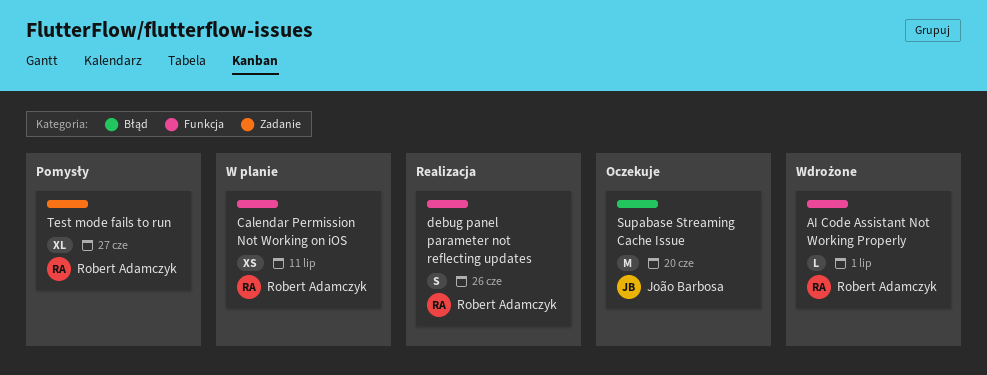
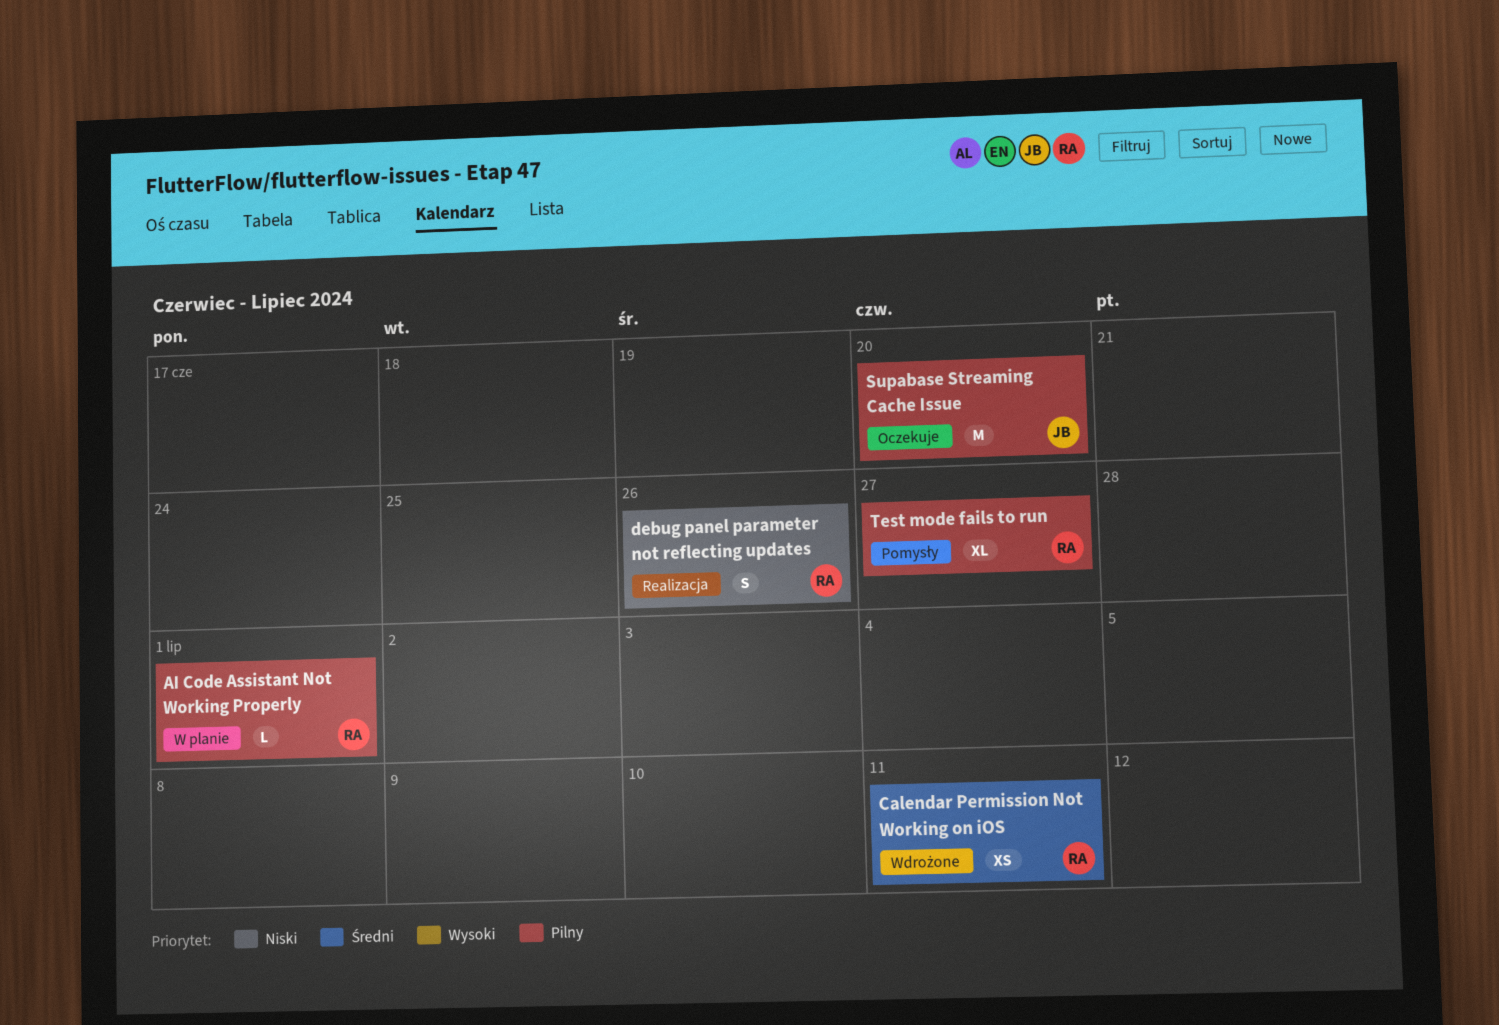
AI Code Assistant Not Working Properly, status: Wdrożone -> W planie
Calendar Permission Not Working on iOS, status: W planie -> Wdrożone

